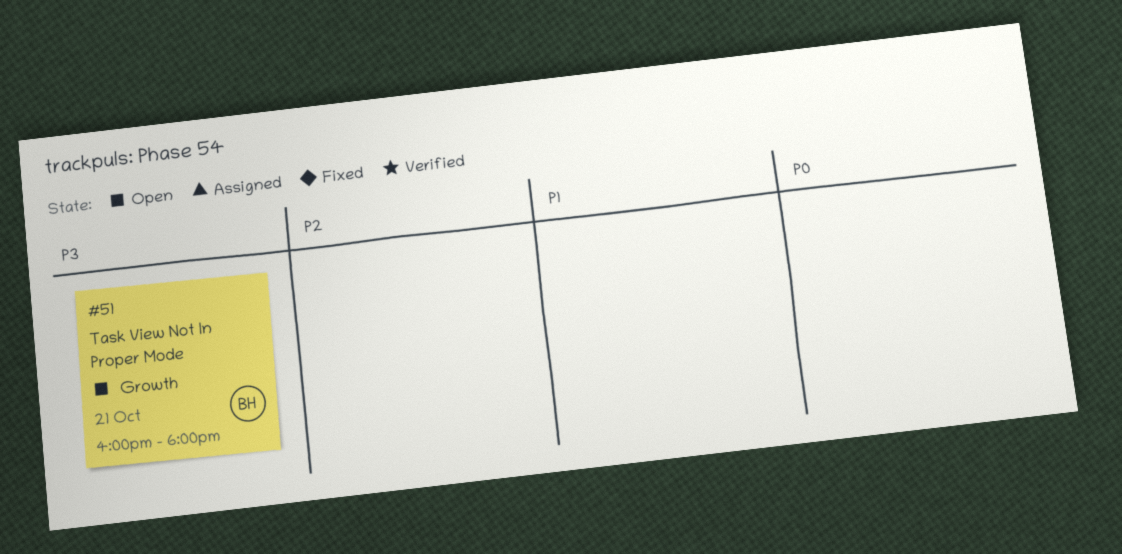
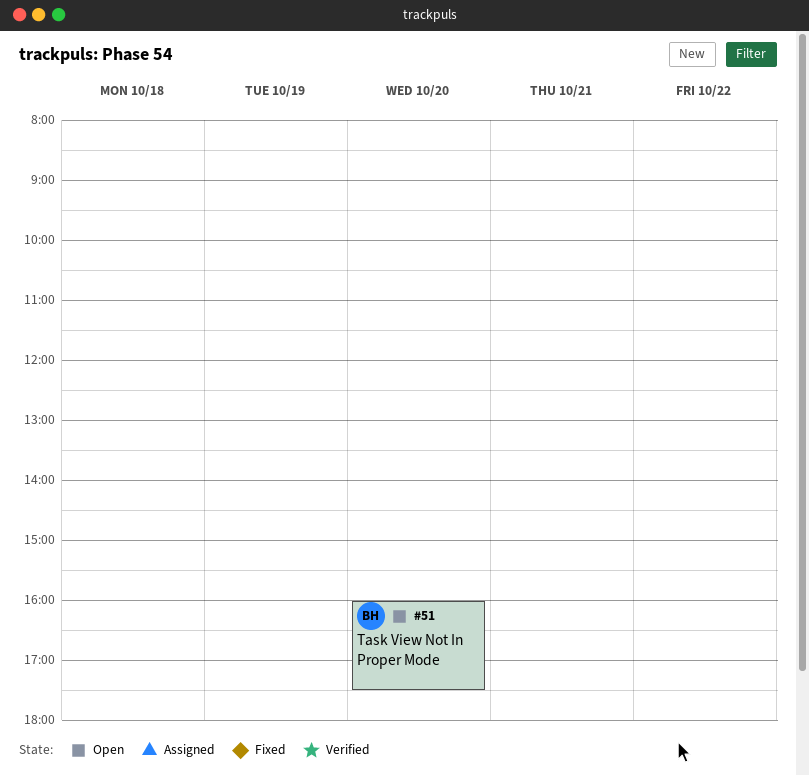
#51, day: Oct 21 -> Oct 20
#51, ends: 18:00 -> 17:30

